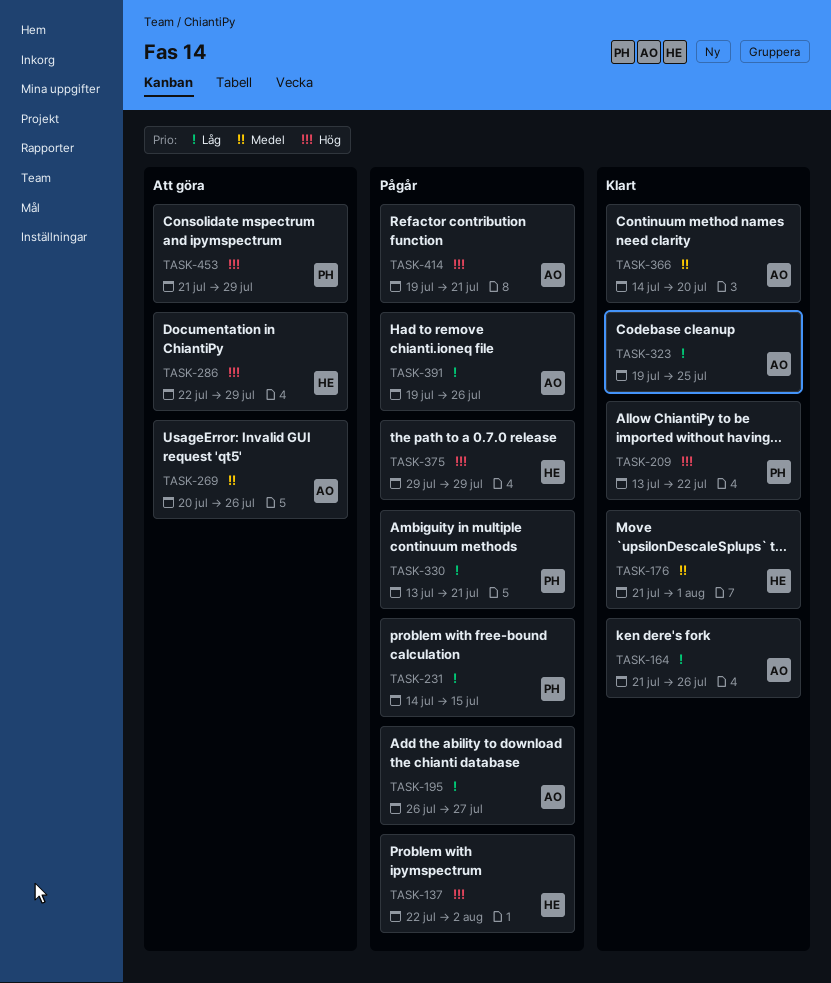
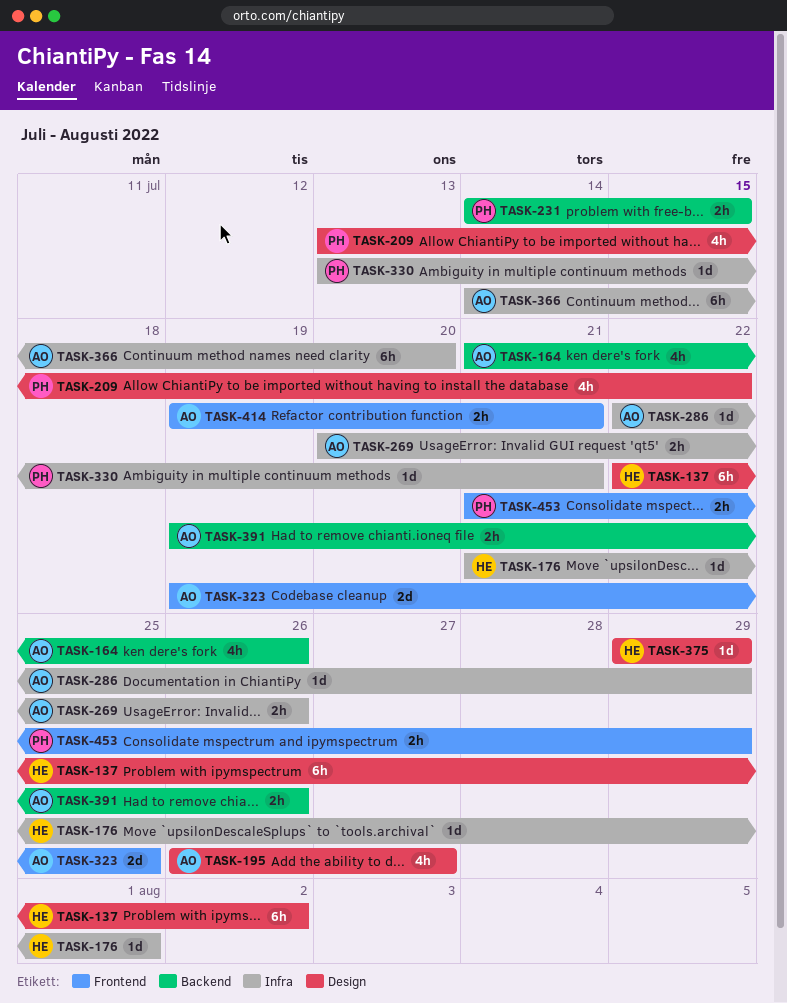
TASK-286, owner: HE -> AO

